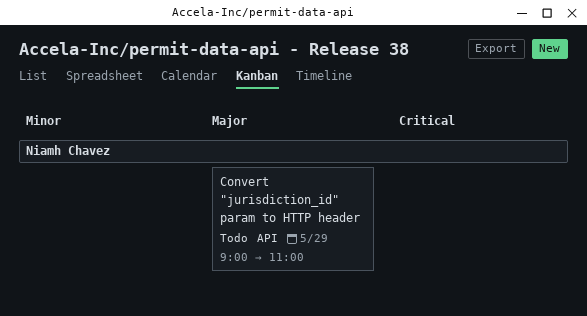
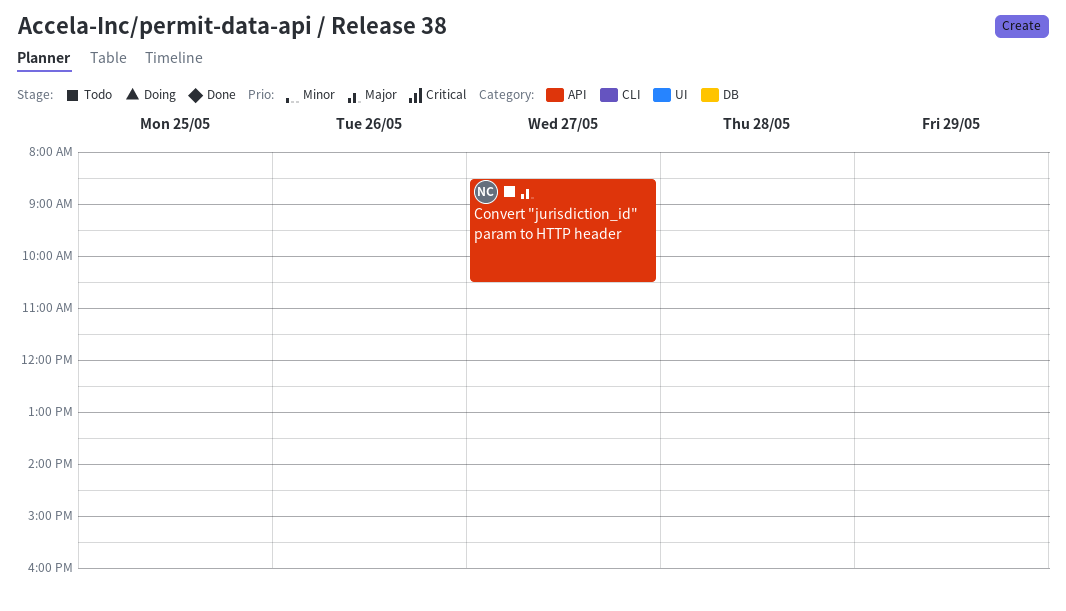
Convert "jurisdiction_id" param to HTTP header, day: May 29 -> May 27
Convert "jurisdiction_id" param to HTTP header, begins: 09:00 -> 08:30
Convert "jurisdiction_id" param to HTTP header, ends: 11:00 -> 10:30

